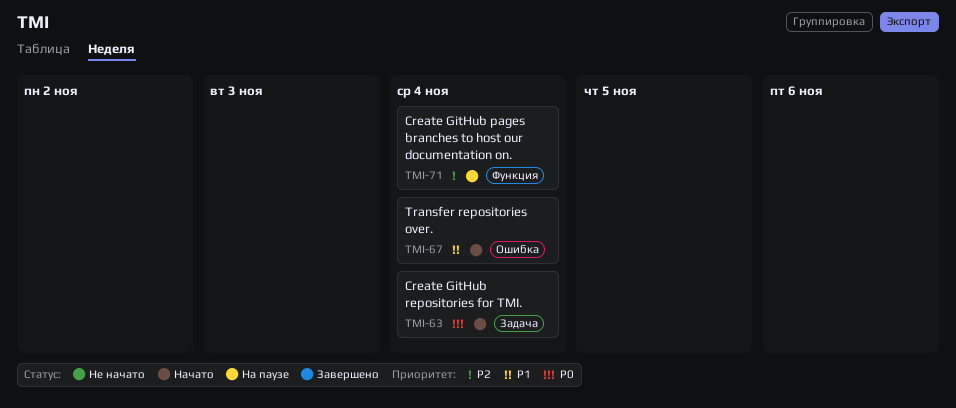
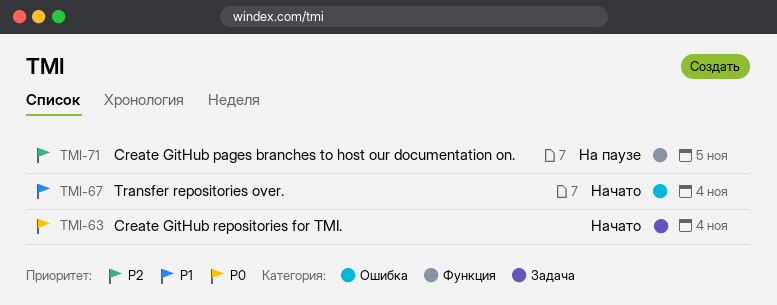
TMI-71, due: Nov 4 -> Nov 5

